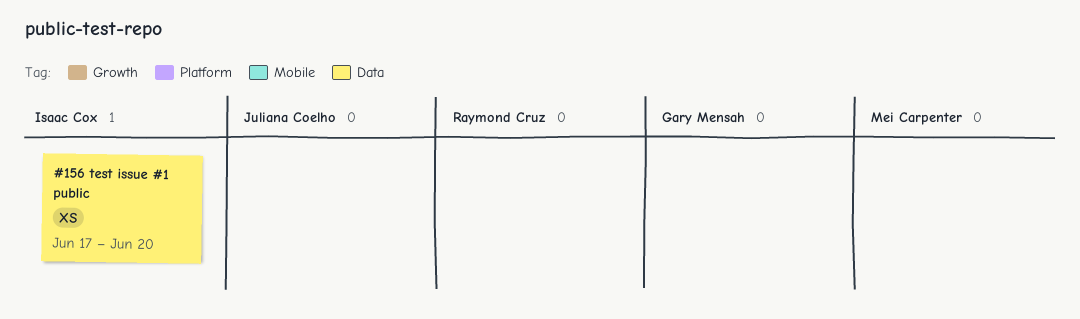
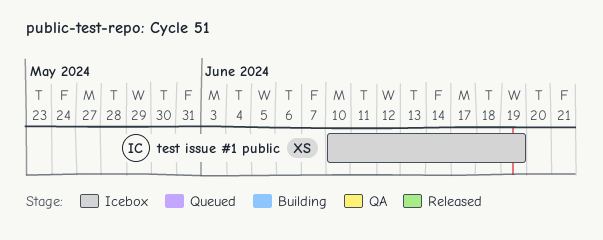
test issue #1 public, start: Jun 17 -> Jun 10
test issue #1 public, due: Jun 20 -> Jun 19

